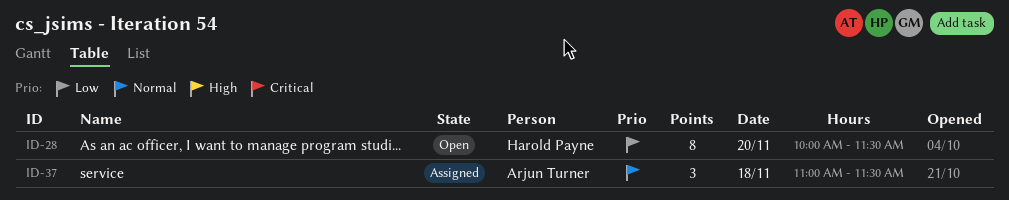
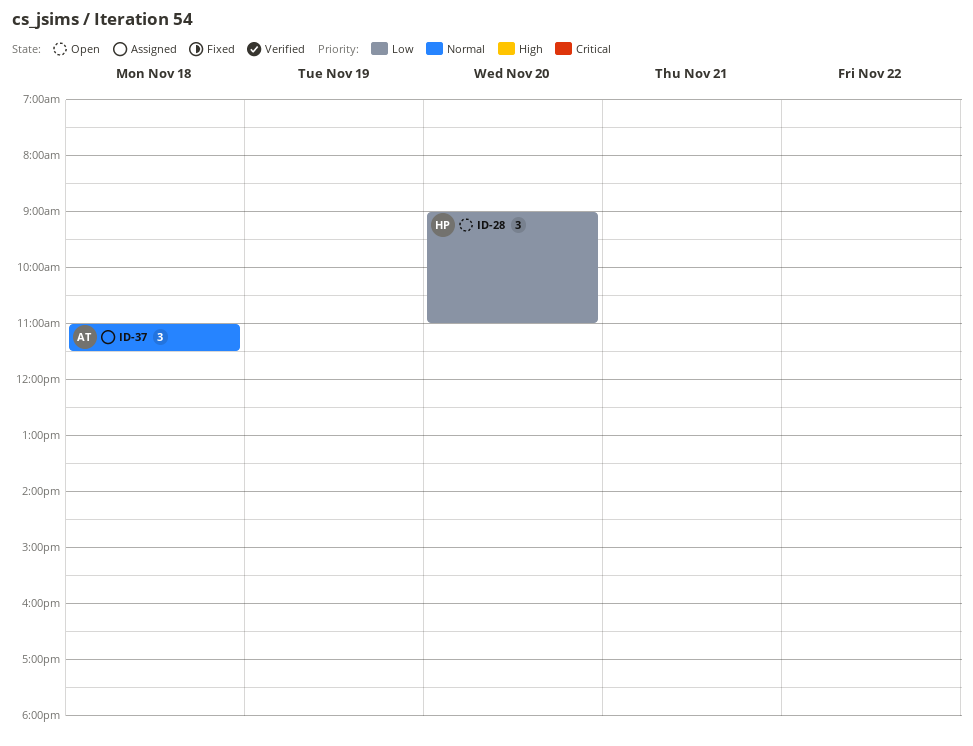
ID-28, estimate: 8 -> 3
ID-28, begins: 10:00 -> 09:00
ID-28, ends: 11:30 -> 11:00

